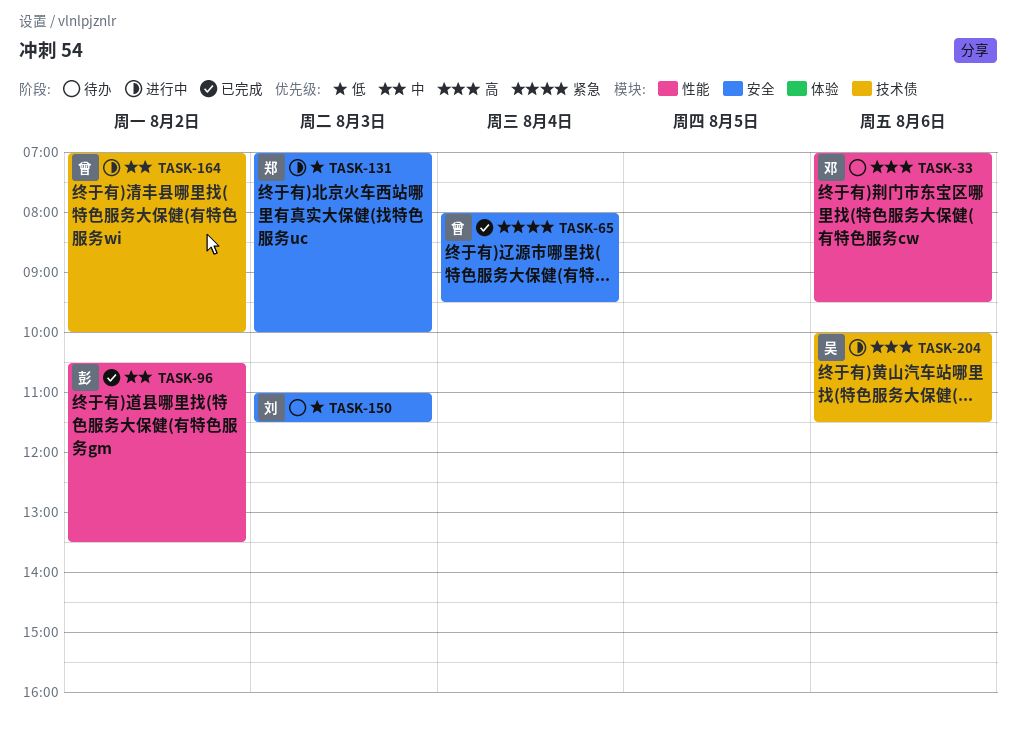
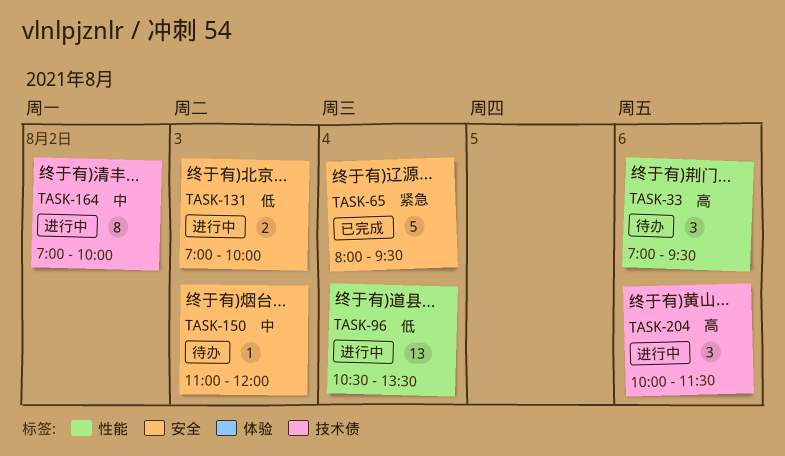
TASK-96, status: 已完成 -> 进行中
TASK-96, priority: 中 -> 低
TASK-96, day: Aug 2 -> Aug 4
TASK-150, priority: 低 -> 中
TASK-150, ends: 11:30 -> 12:00

